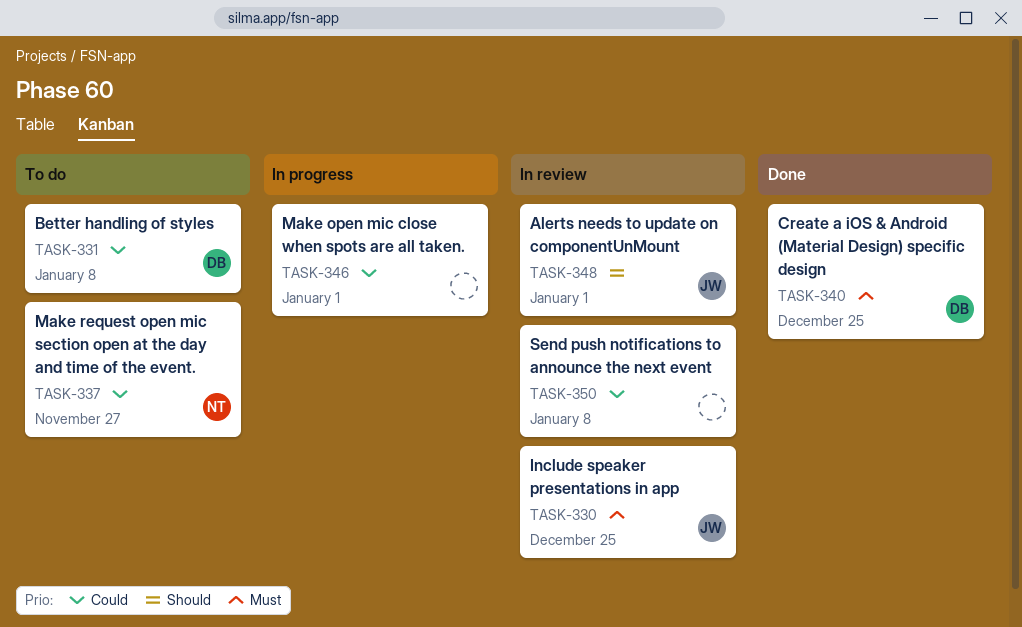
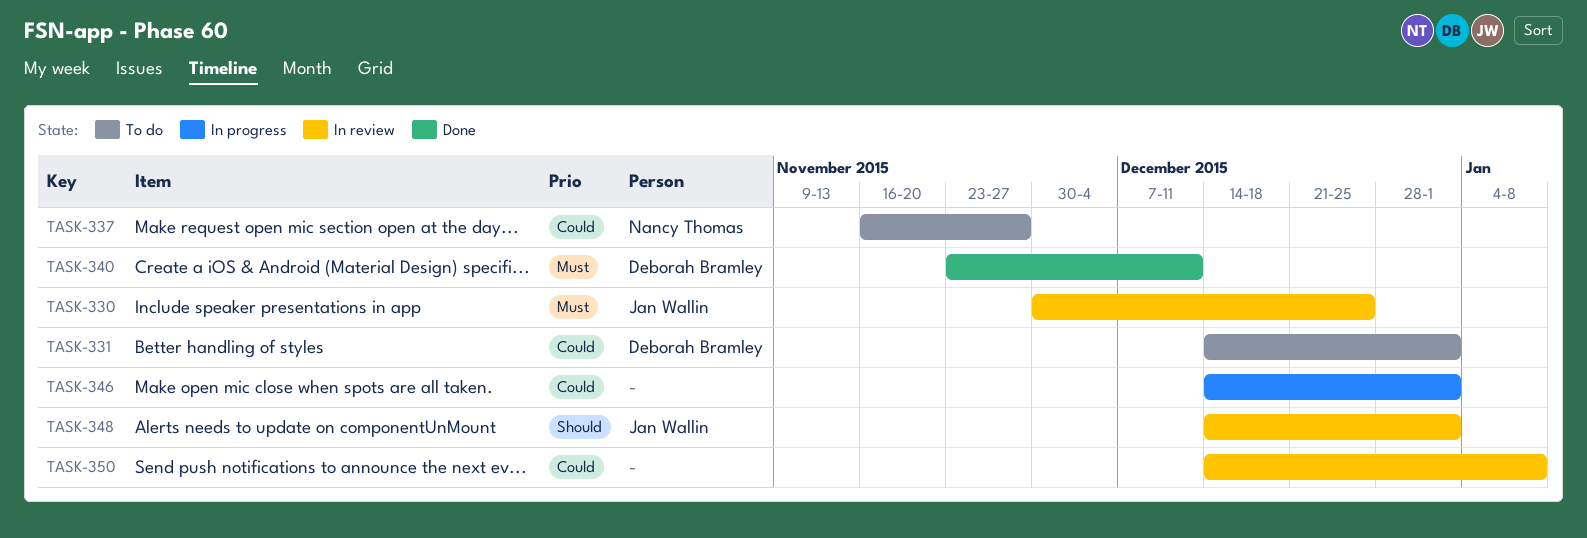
TASK-331, due: Jan 8 -> Jan 1
TASK-340, due: Dec 25 -> Dec 11

